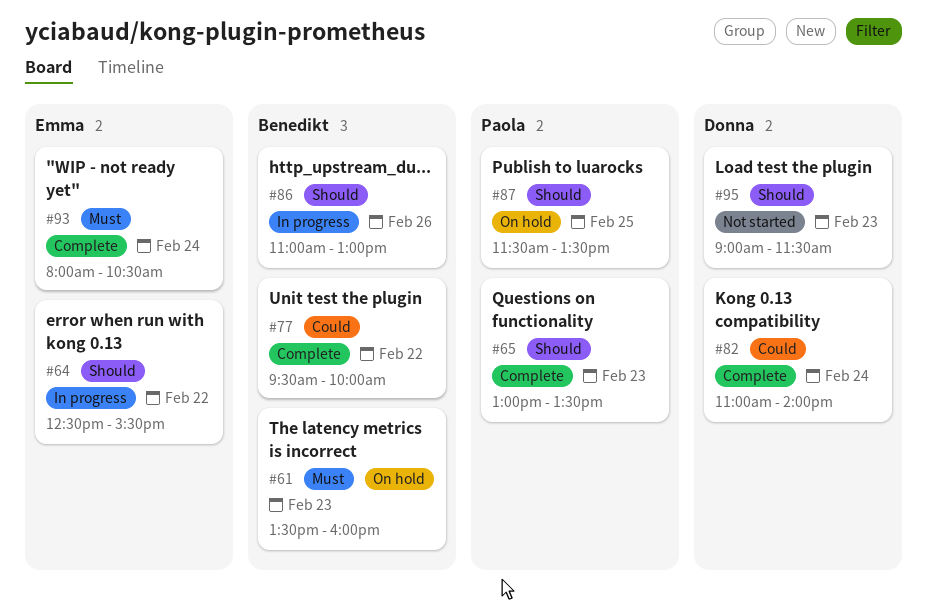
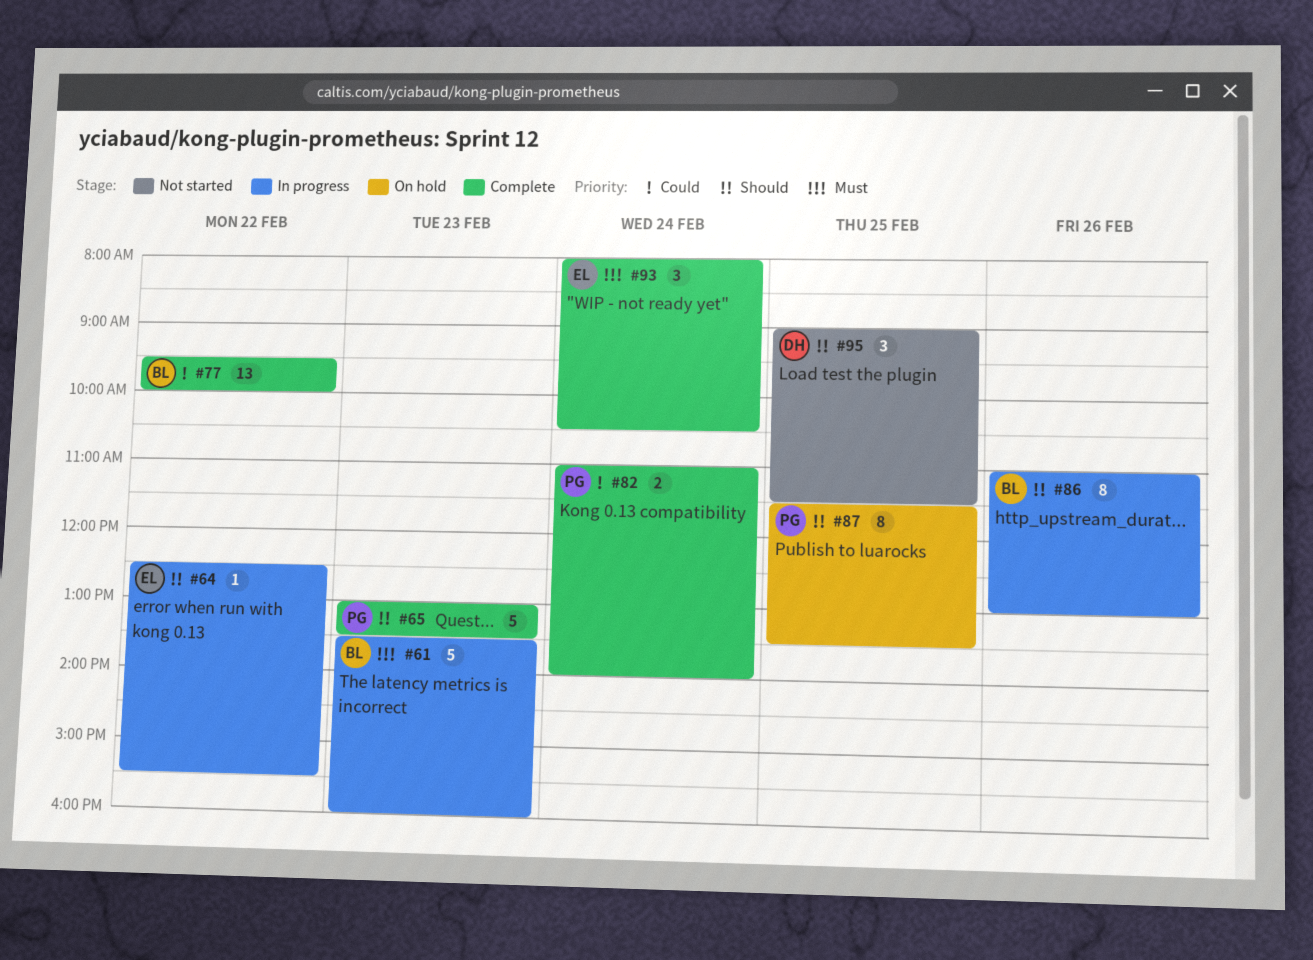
#61, status: On hold -> In progress
#82, owner: Donna -> Paola
#95, day: Feb 23 -> Feb 25

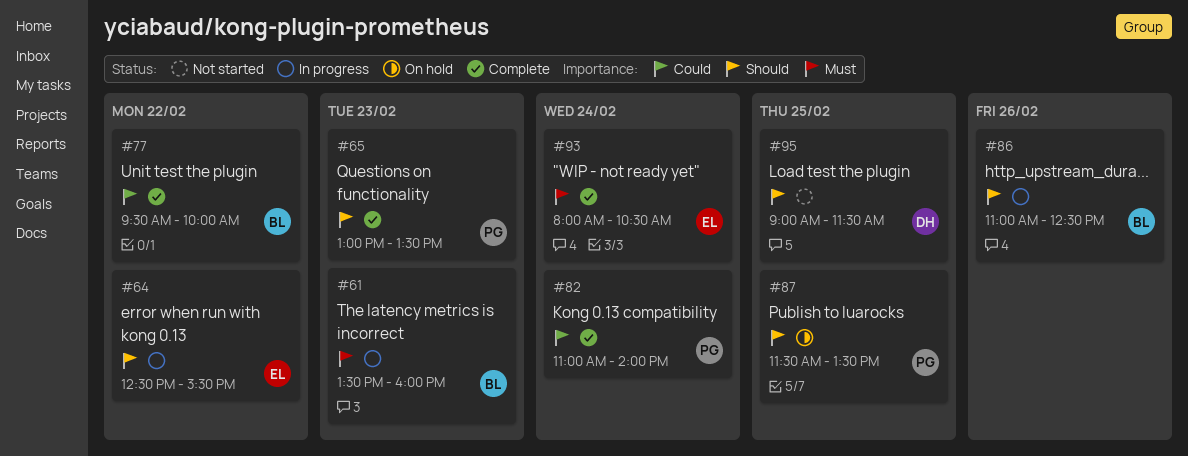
#86, ends: 13:00 -> 12:30

